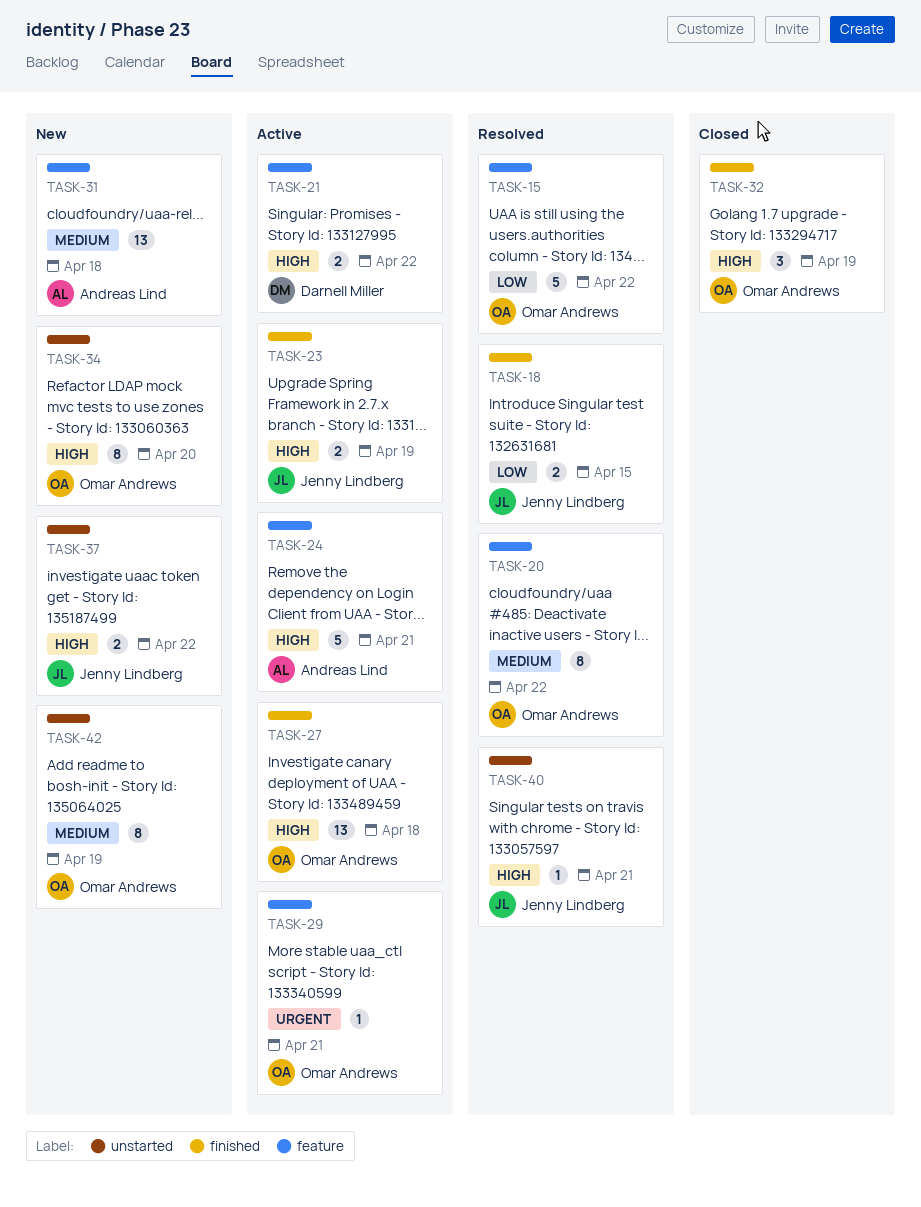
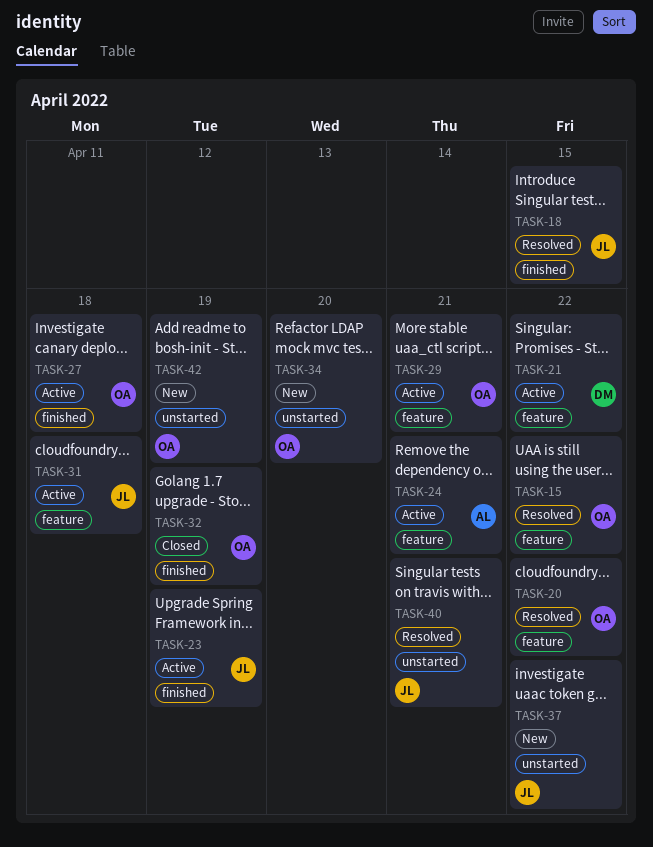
TASK-31, status: New -> Active
TASK-31, owner: Andreas Lind -> Jenny Lindberg

